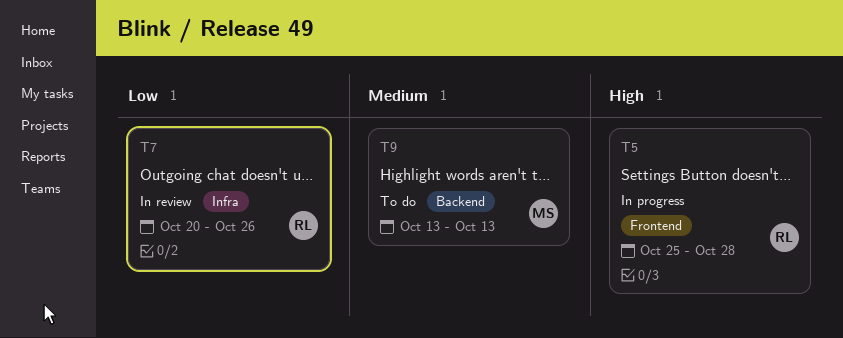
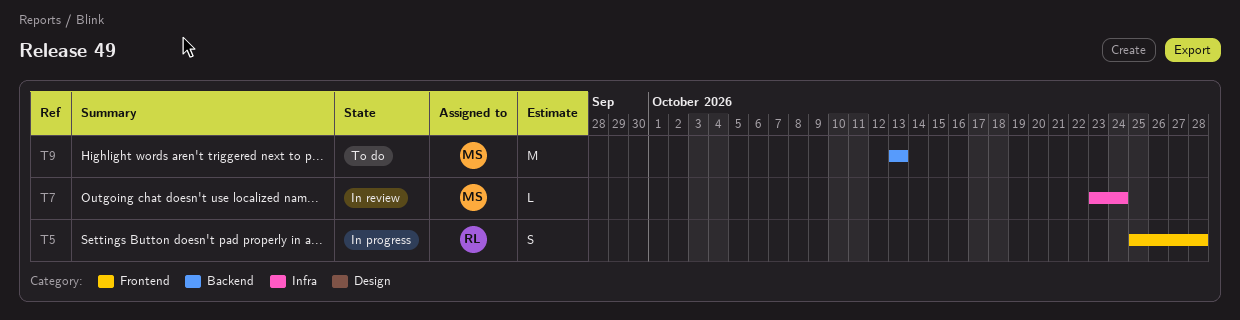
T7, owner: RL -> MS
T7, start: Oct 20 -> Oct 23
T7, due: Oct 26 -> Oct 24

